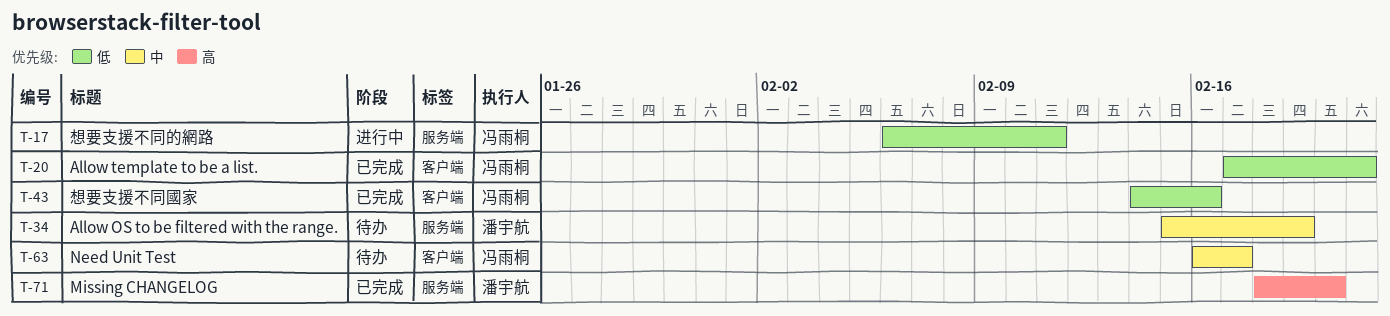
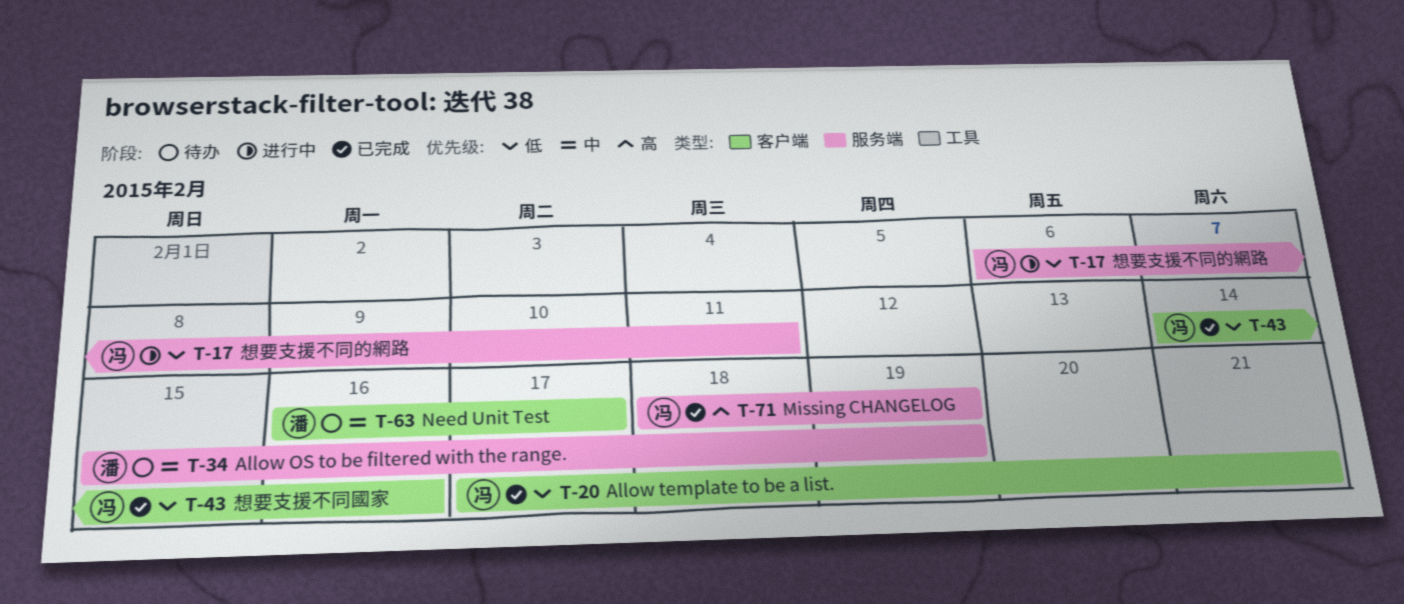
T-63, owner: 冯雨桐 -> 潘宇航
T-71, owner: 潘宇航 -> 冯雨桐
T-71, due: Feb 20 -> Feb 19

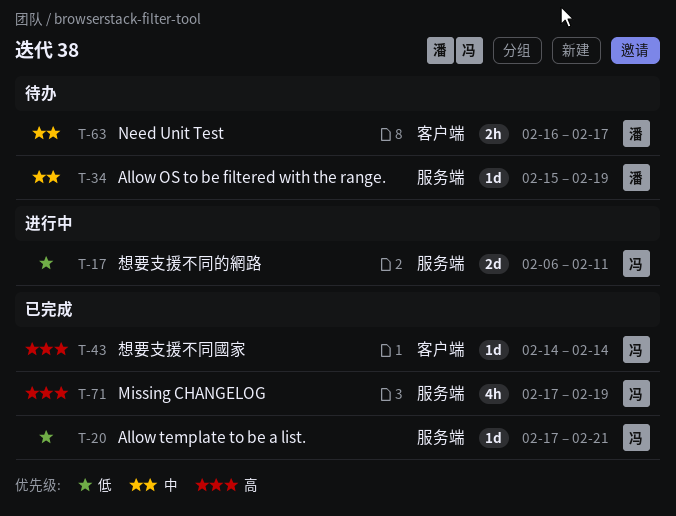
T-20, label: 客户端 -> 服务端
T-43, priority: 低 -> 高
T-43, due: Feb 16 -> Feb 14
T-71, start: Feb 18 -> Feb 17

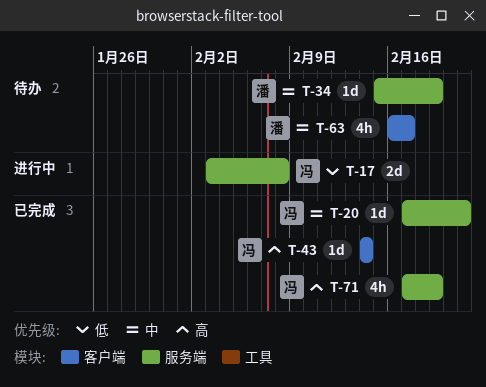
T-17, start: Feb 6 -> Feb 3
T-17, due: Feb 11 -> Feb 8
T-20, priority: 低 -> 中
T-63, estimate: 2h -> 4h

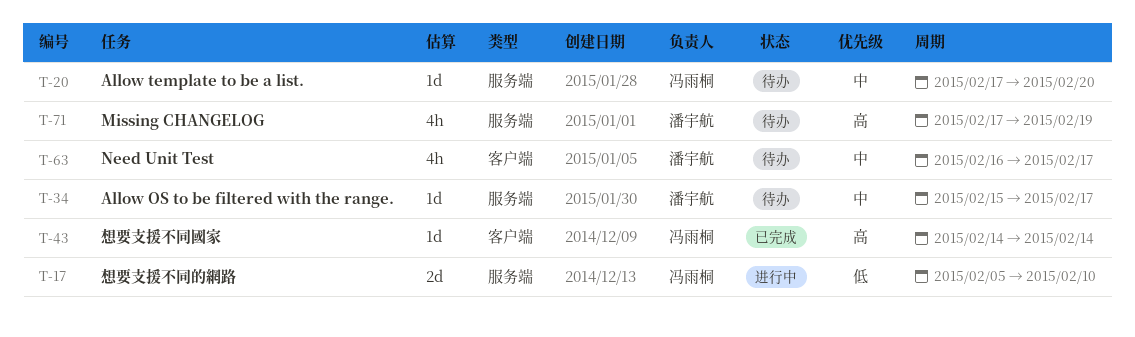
T-17, start: Feb 3 -> Feb 5
T-17, due: Feb 8 -> Feb 10
T-20, status: 已完成 -> 待办
T-20, due: Feb 21 -> Feb 20
T-34, due: Feb 19 -> Feb 17
T-71, status: 已完成 -> 待办
T-71, owner: 冯雨桐 -> 潘宇航

